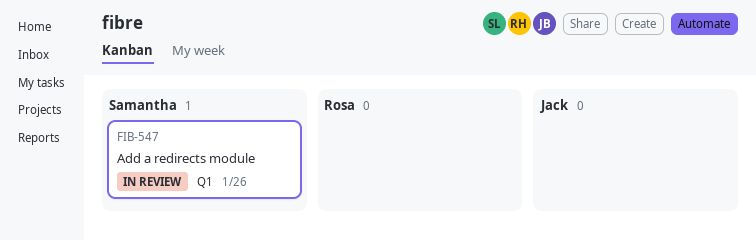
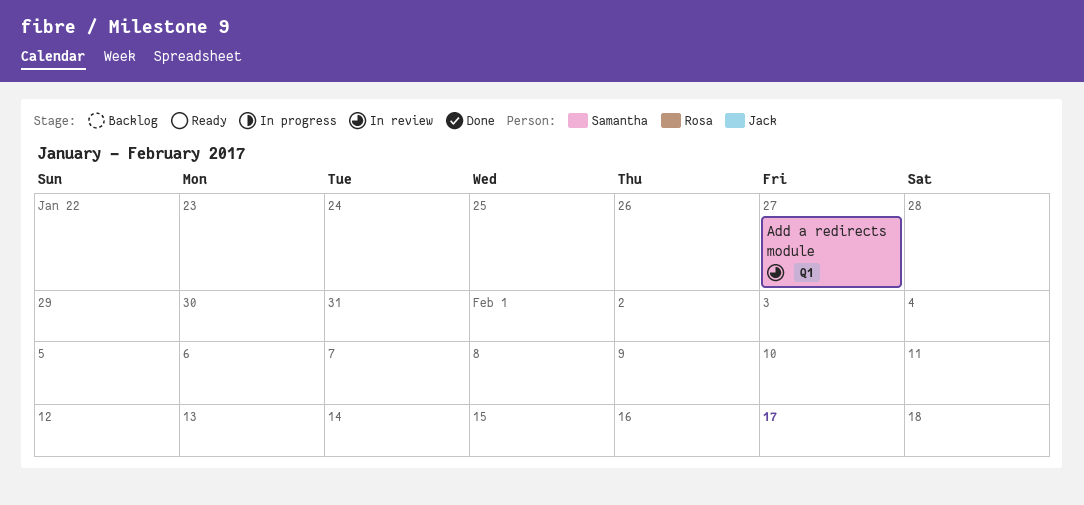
Add a redirects module, due: Jan 26 -> Jan 27

